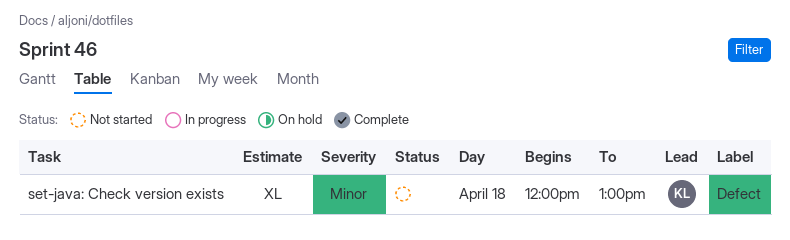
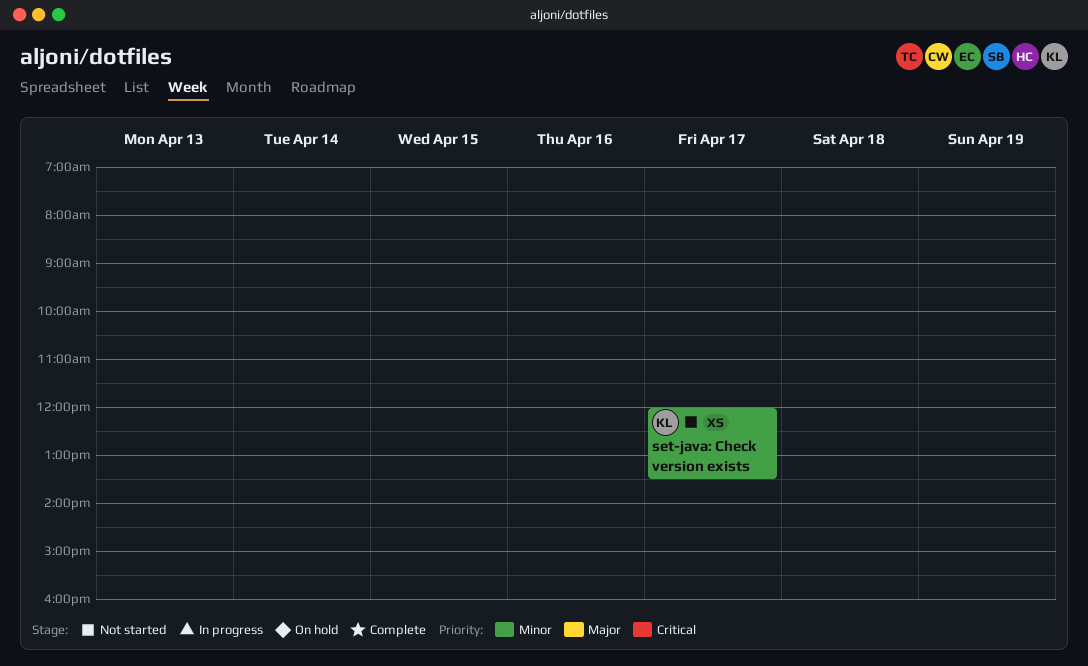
set-java: Check version exists, estimate: XL -> XS
set-java: Check version exists, day: Apr 18 -> Apr 17
set-java: Check version exists, ends: 13:00 -> 13:30

